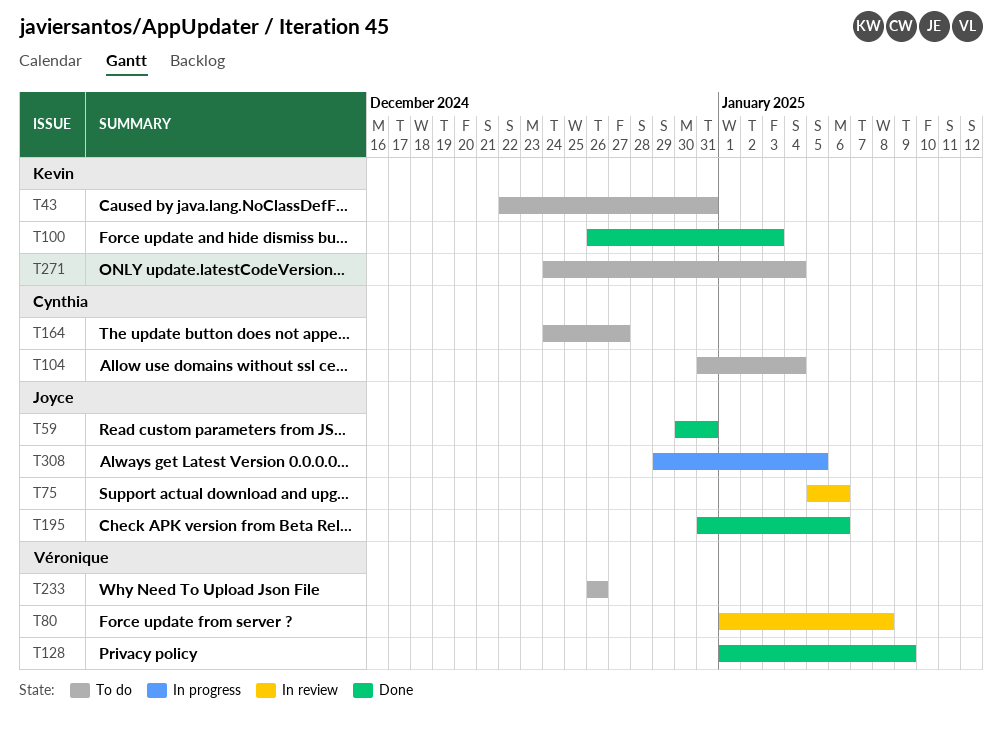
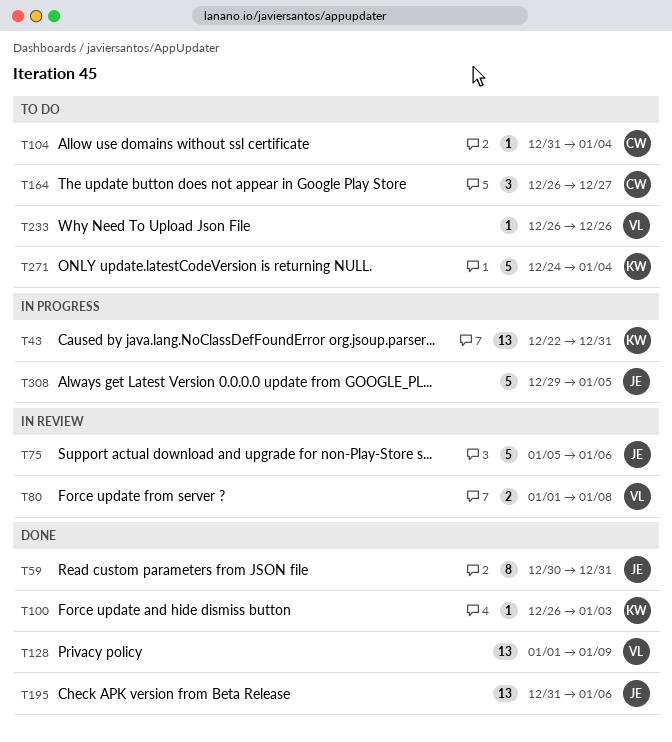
T43, status: To do -> In progress
T164, start: Dec 24 -> Dec 26

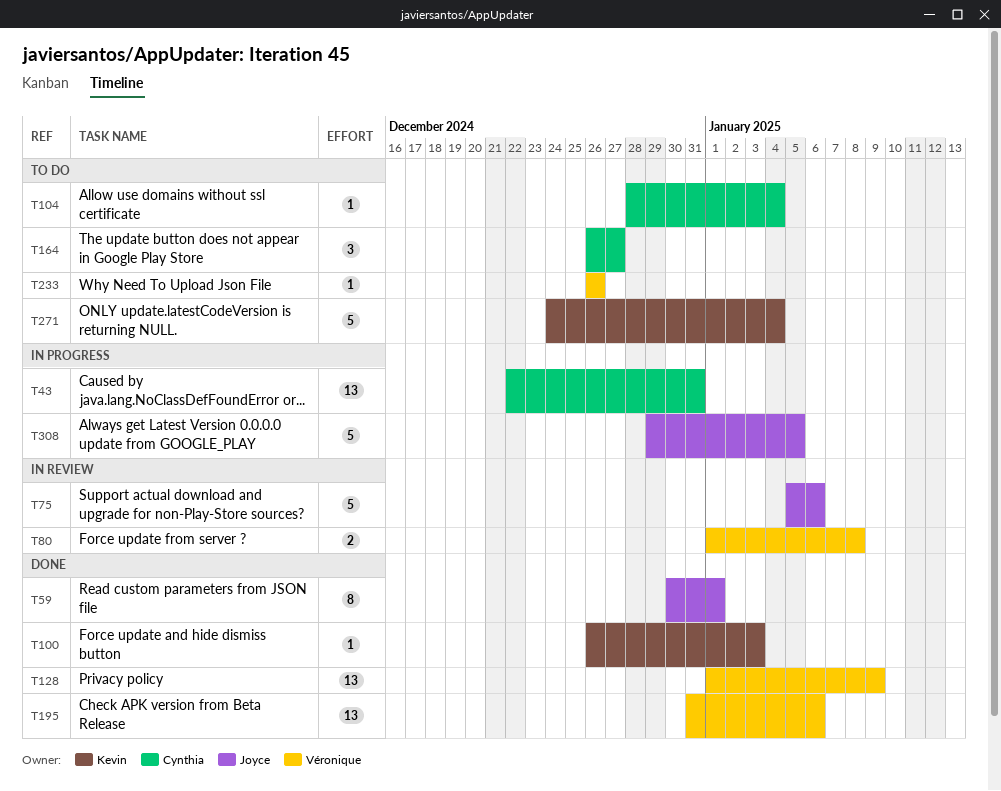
T43, owner: Kevin -> Cynthia
T59, due: Dec 31 -> Jan 1
T104, start: Dec 31 -> Dec 28
T195, owner: Joyce -> Véronique

